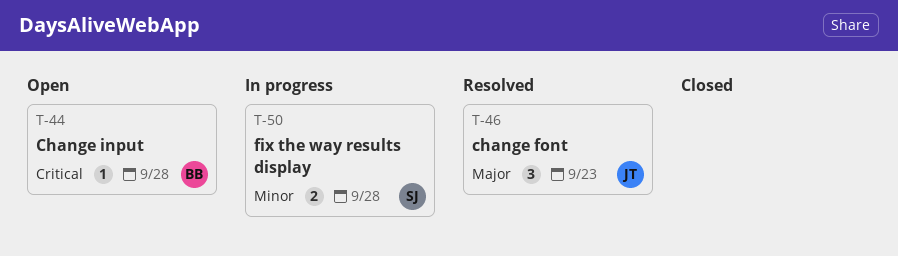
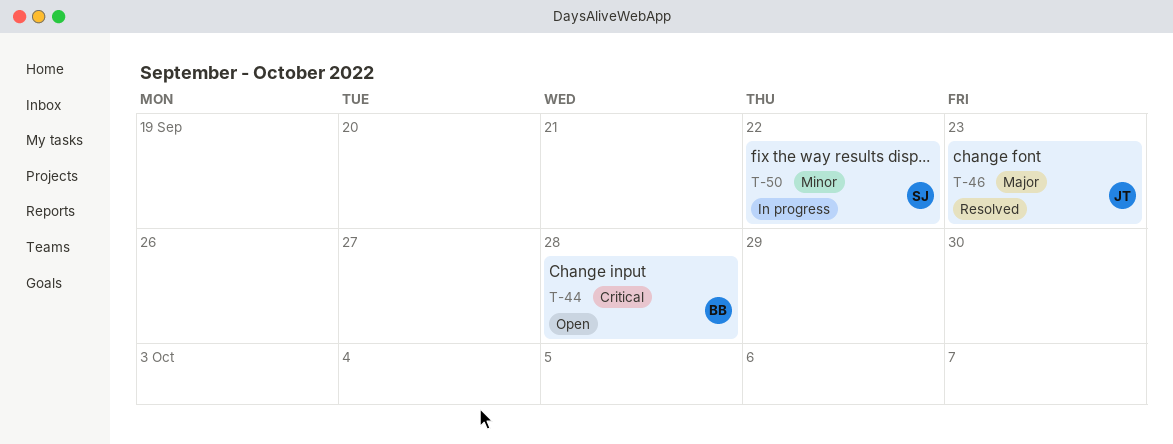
T-50, due: Sep 28 -> Sep 22

